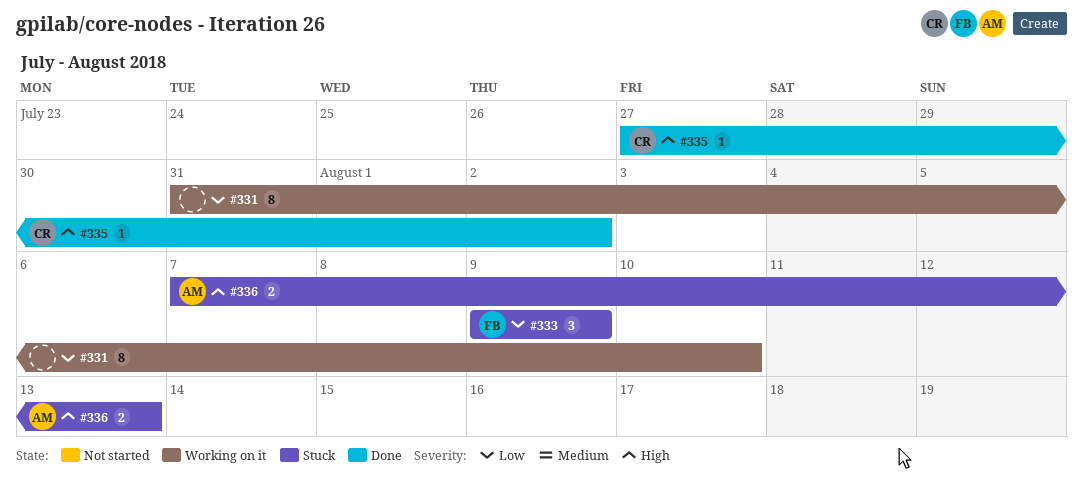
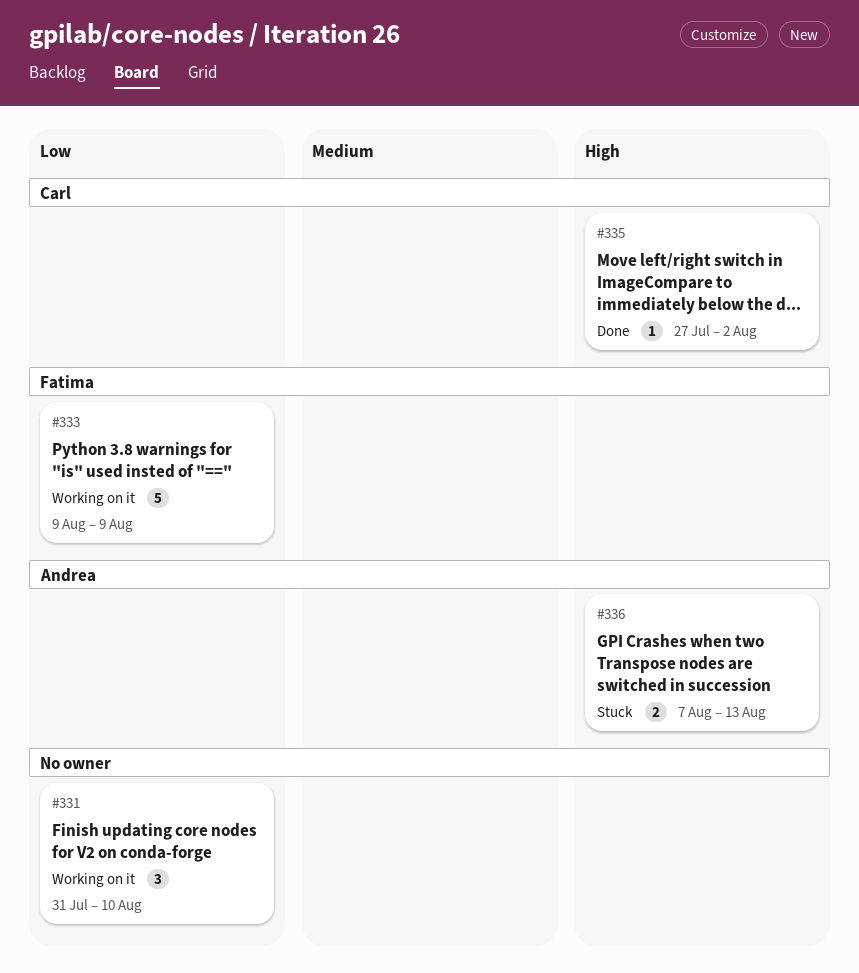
#331, estimate: 8 -> 3
#333, status: Stuck -> Working on it
#333, estimate: 3 -> 5

